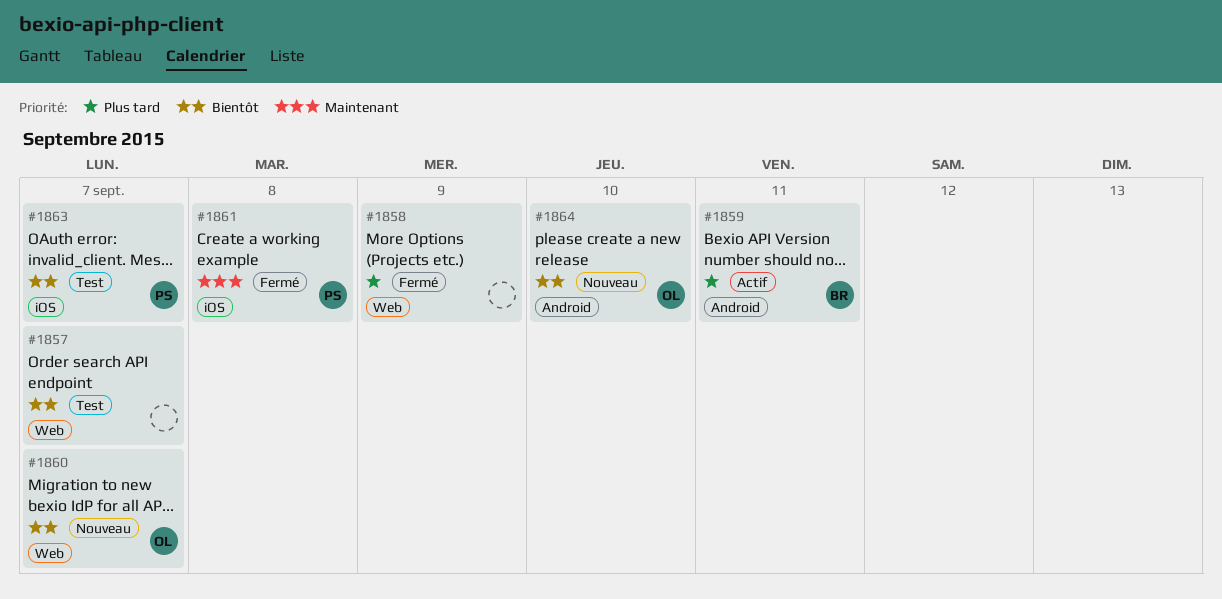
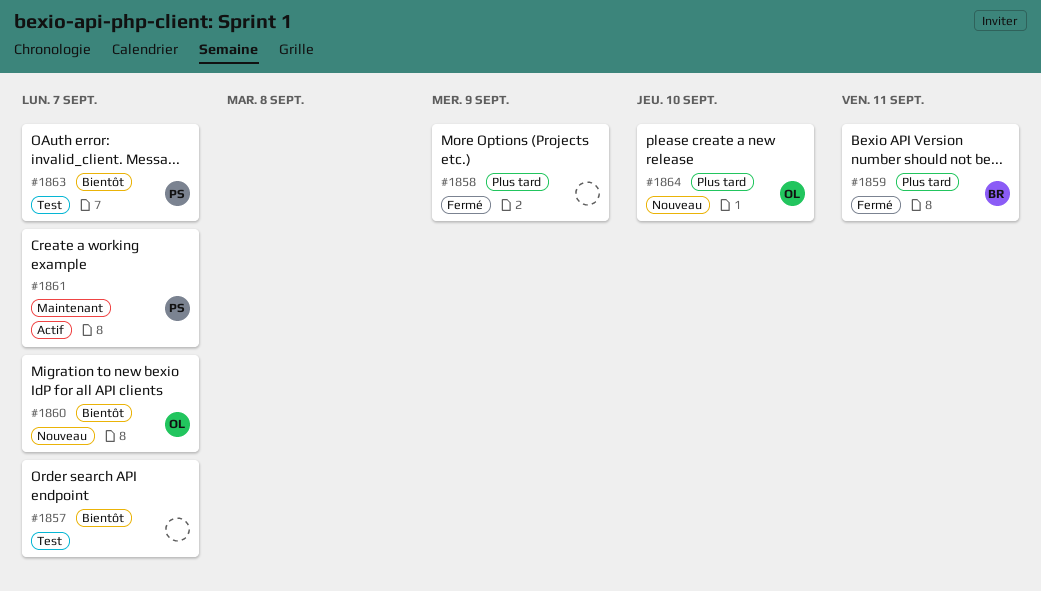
#1859, status: Actif -> Fermé
#1861, status: Fermé -> Actif
#1861, due: Sep 8 -> Sep 7
#1864, priority: Bientôt -> Plus tard

